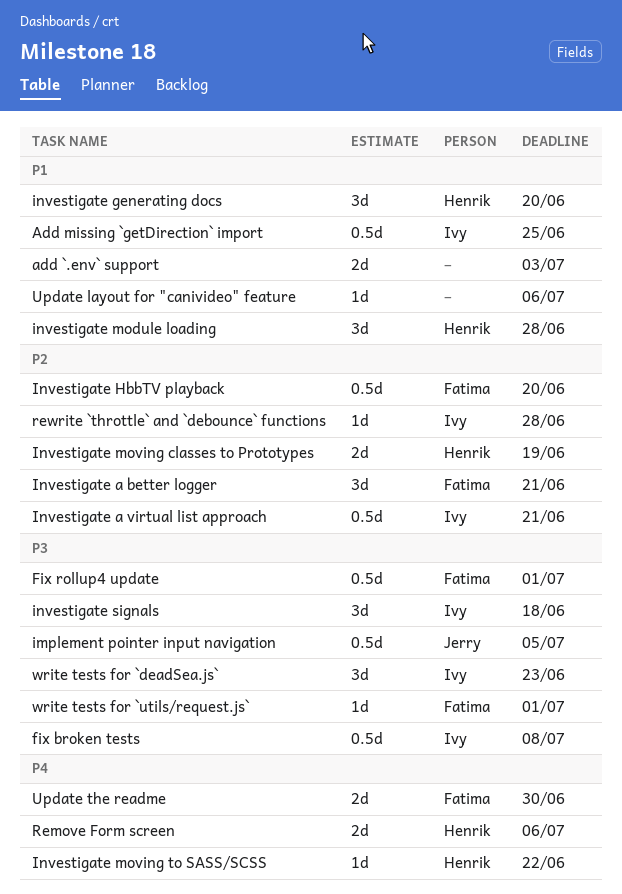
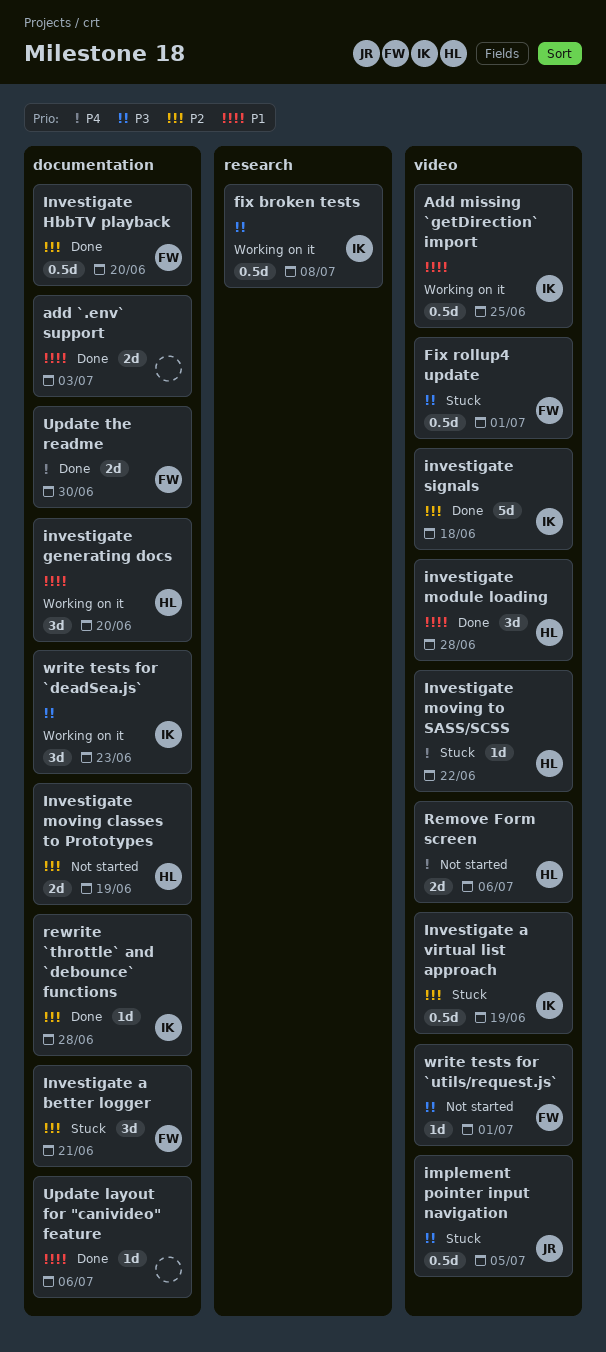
Investigate a virtual list approach, due: Jun 21 -> Jun 19
investigate signals, priority: P3 -> P2
investigate signals, estimate: 3d -> 5d

